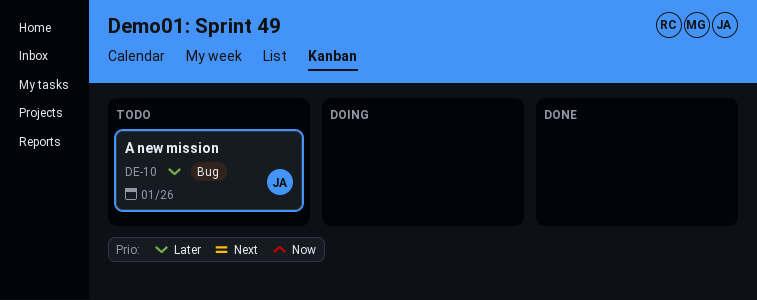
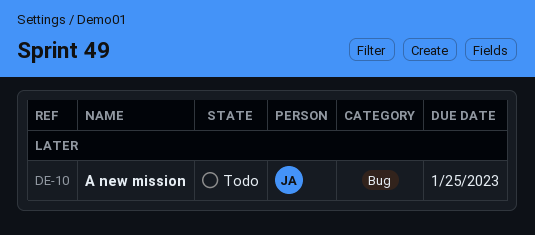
DE-10, due: Jan 26 -> Jan 25

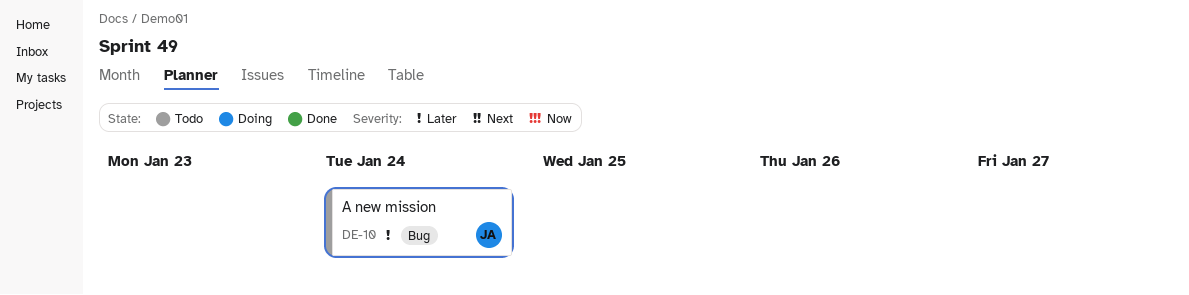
DE-10, due: Jan 25 -> Jan 24

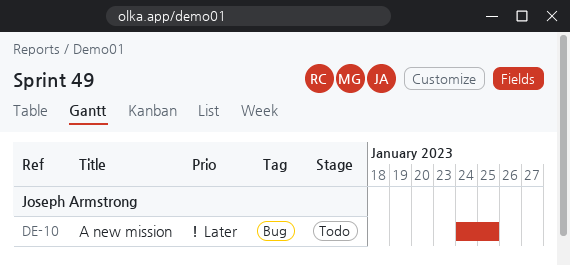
DE-10, due: Jan 24 -> Jan 25

